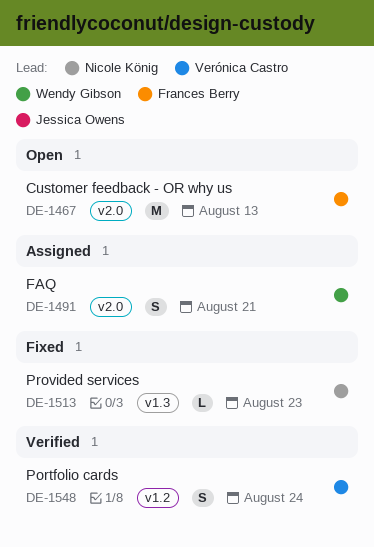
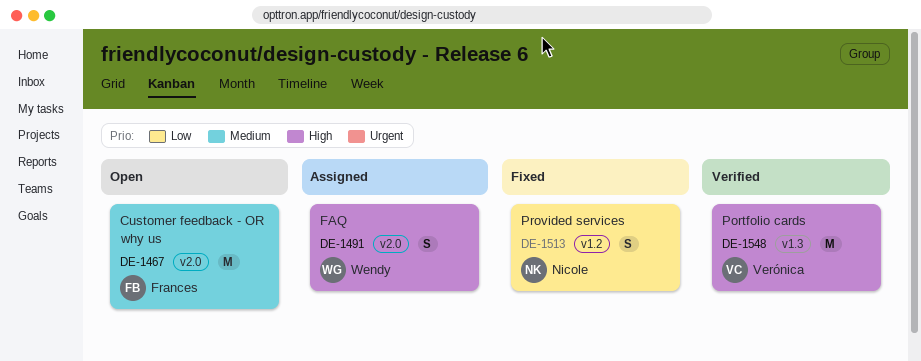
DE-1513, label: v1.3 -> v1.2
DE-1513, estimate: L -> S
DE-1548, label: v1.2 -> v1.3
DE-1548, estimate: S -> M

